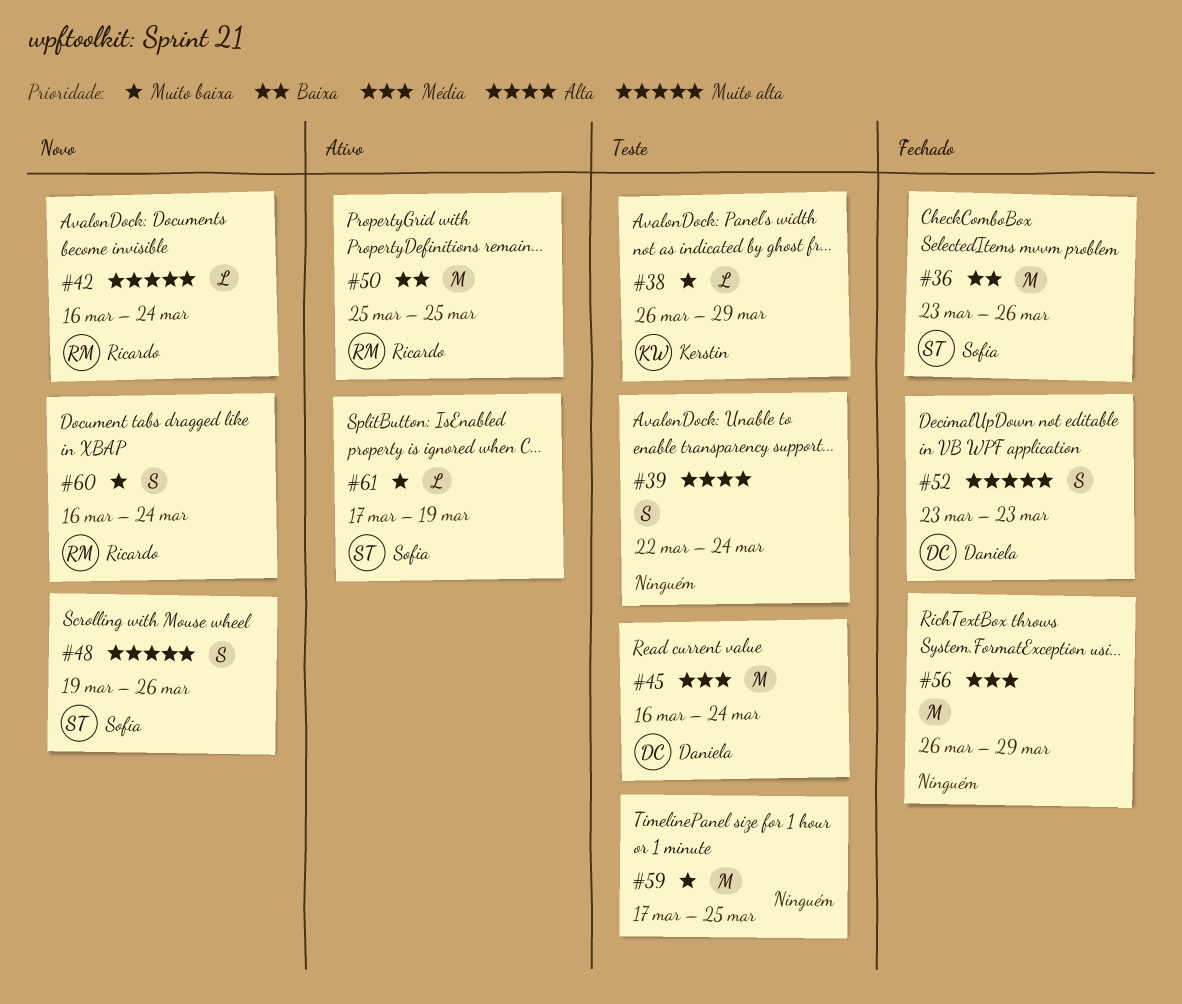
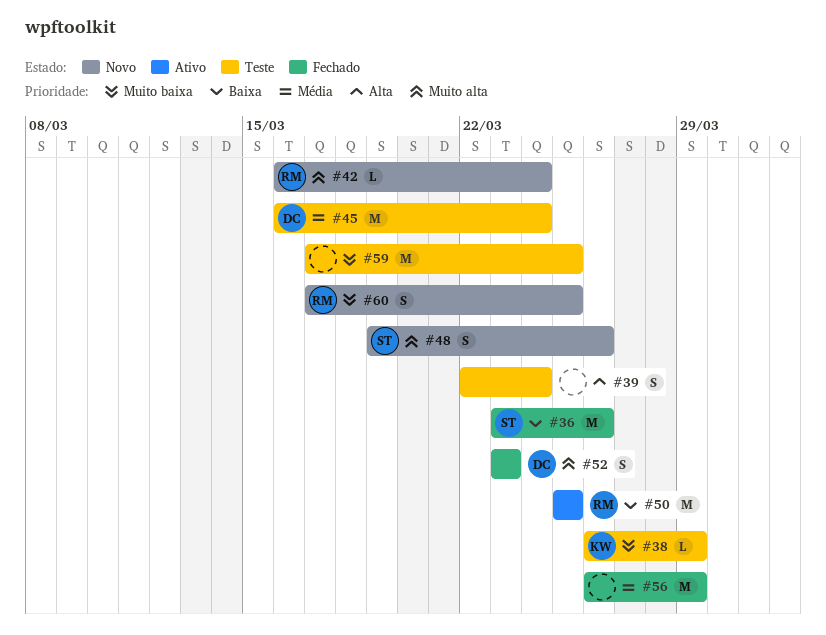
#60, start: Mar 16 -> Mar 17
#60, due: Mar 24 -> Mar 25
#61: present -> none

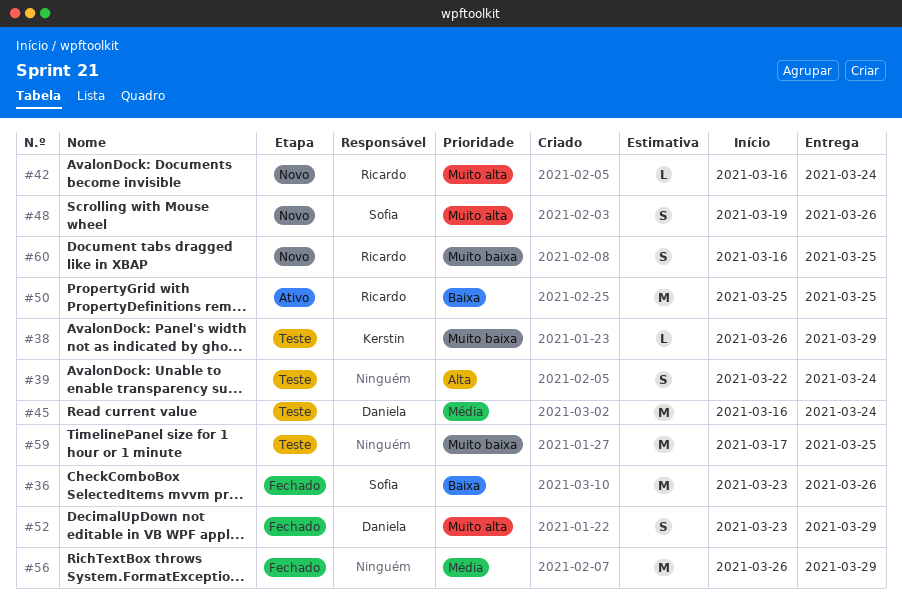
#52, due: Mar 23 -> Mar 29
#60, start: Mar 17 -> Mar 16

